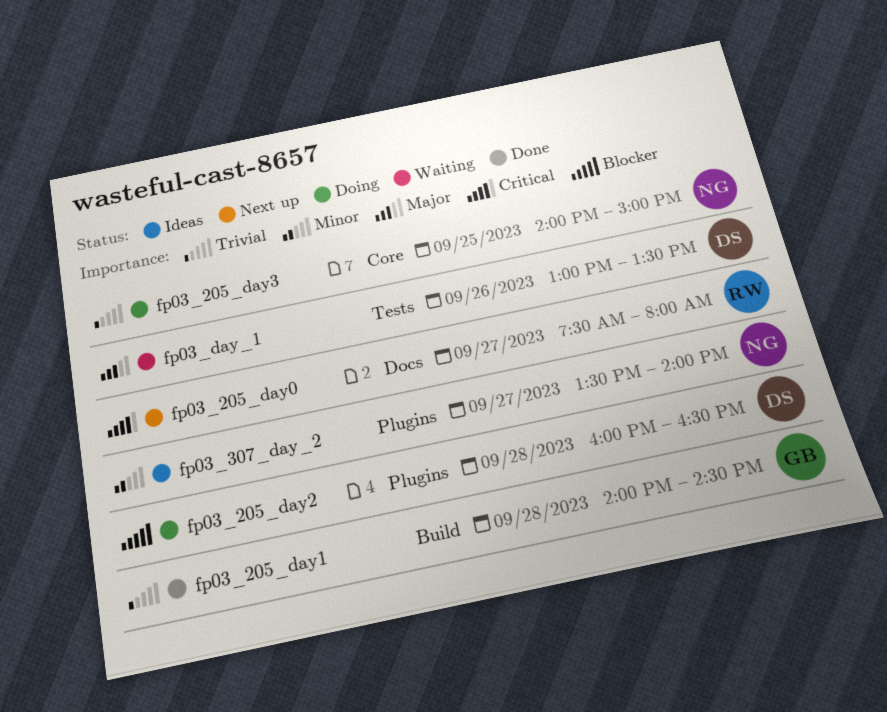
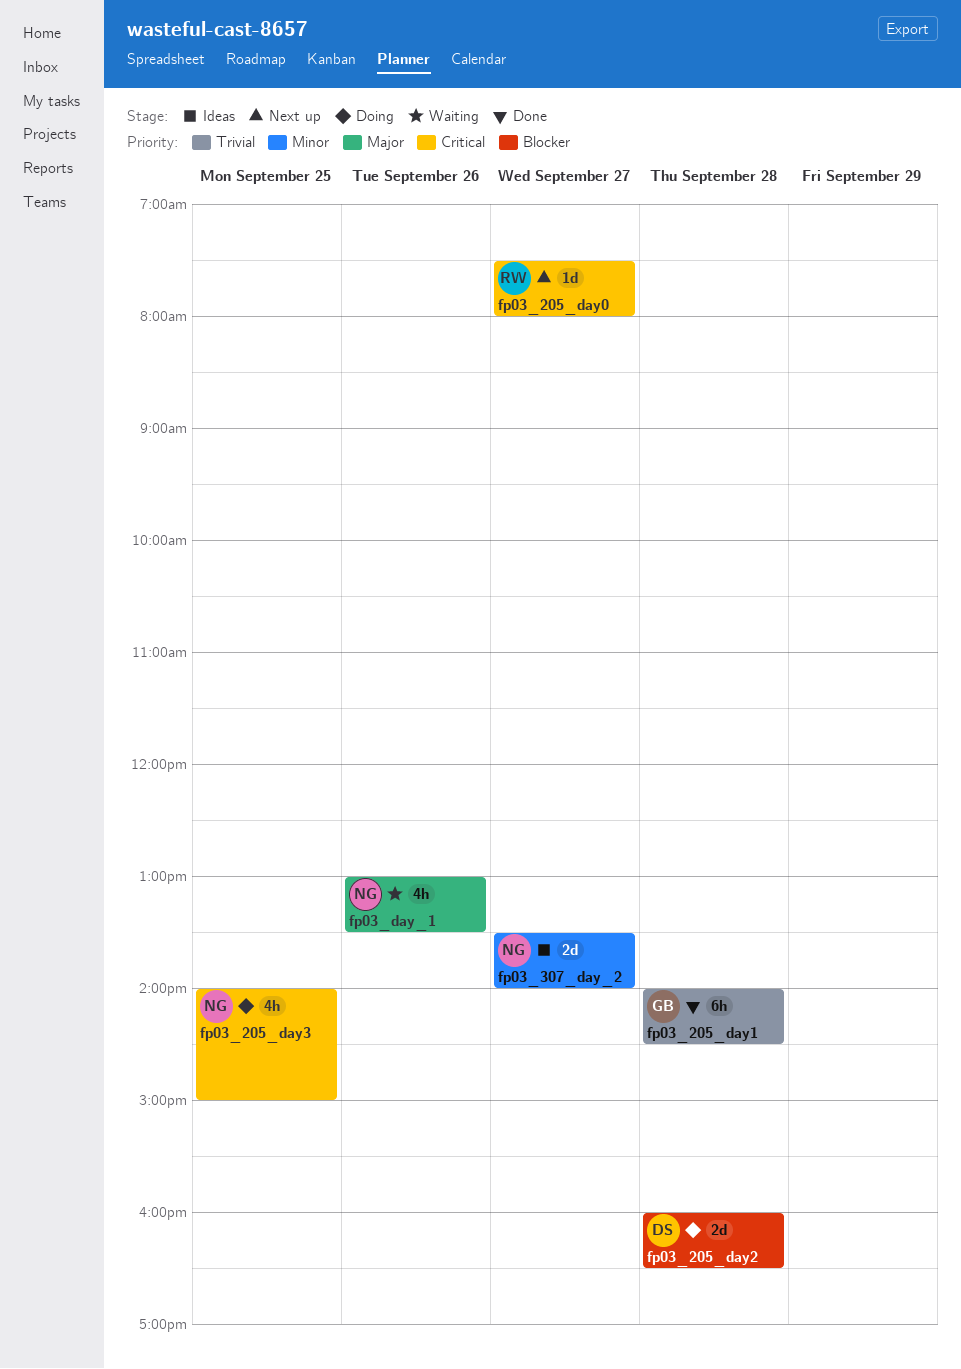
fp03_205_day3, priority: Trivial -> Critical
fp03_day_1, owner: DS -> NG

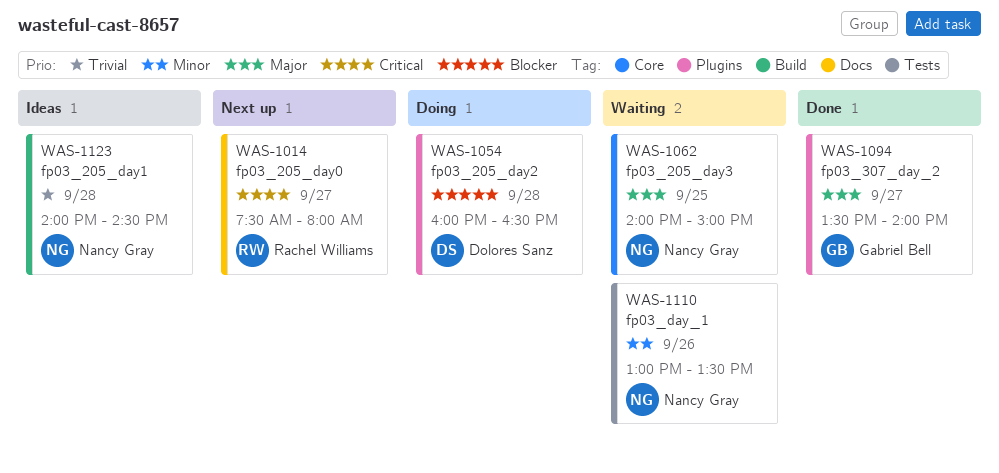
fp03_205_day1, status: Done -> Ideas
fp03_205_day1, owner: Gabriel Bell -> Nancy Gray
fp03_205_day3, status: Doing -> Waiting
fp03_205_day3, priority: Critical -> Major
fp03_307_day_2, status: Ideas -> Done
fp03_307_day_2, owner: Nancy Gray -> Gabriel Bell
fp03_307_day_2, priority: Minor -> Major
fp03_day_1, priority: Major -> Minor

